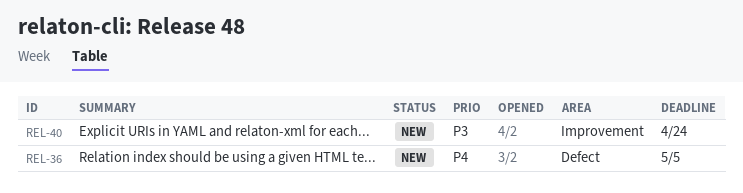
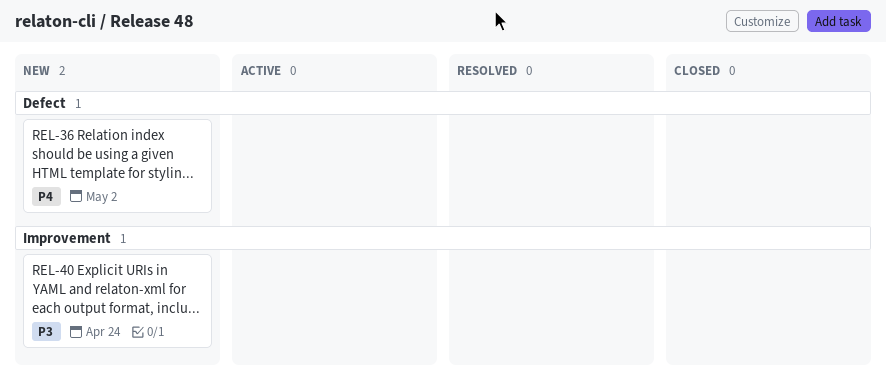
REL-36, due: May 5 -> May 2

